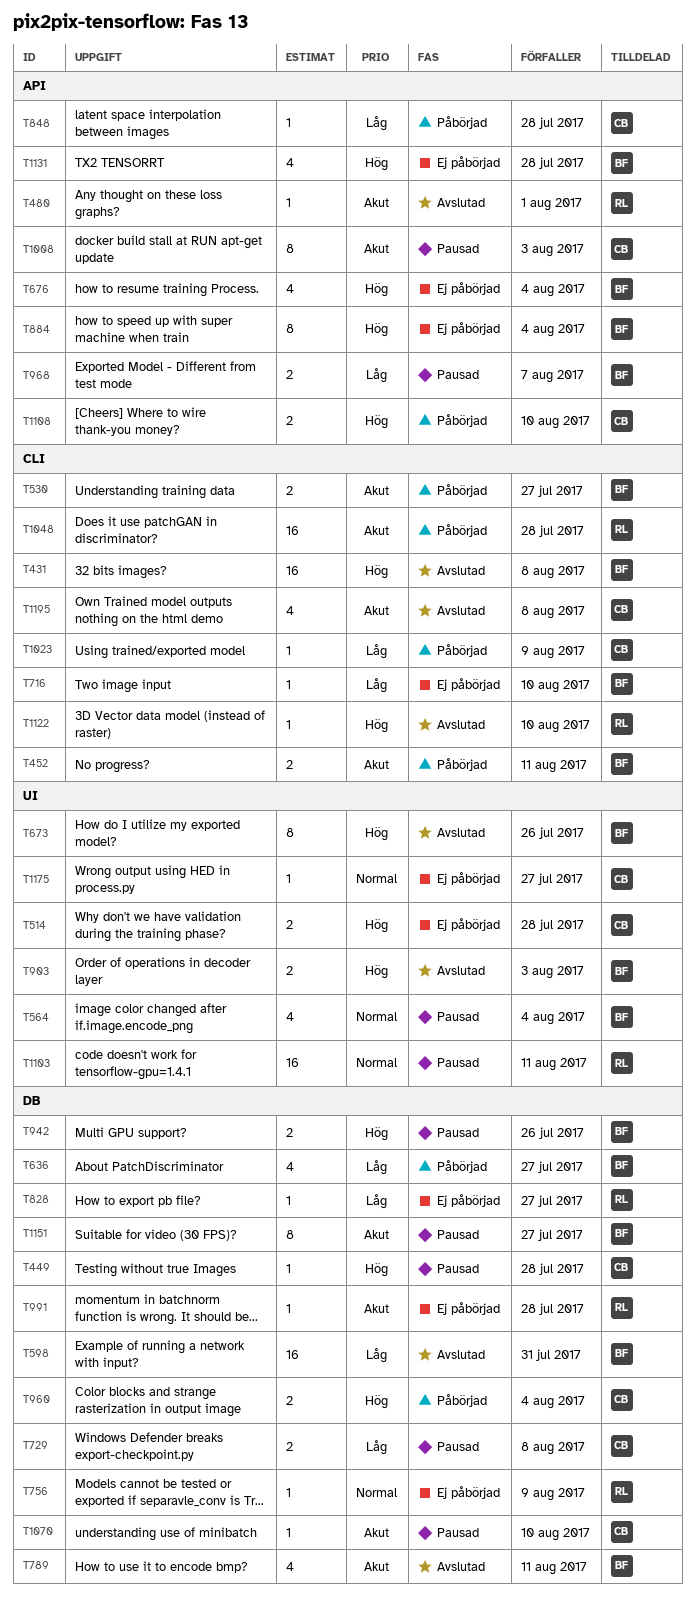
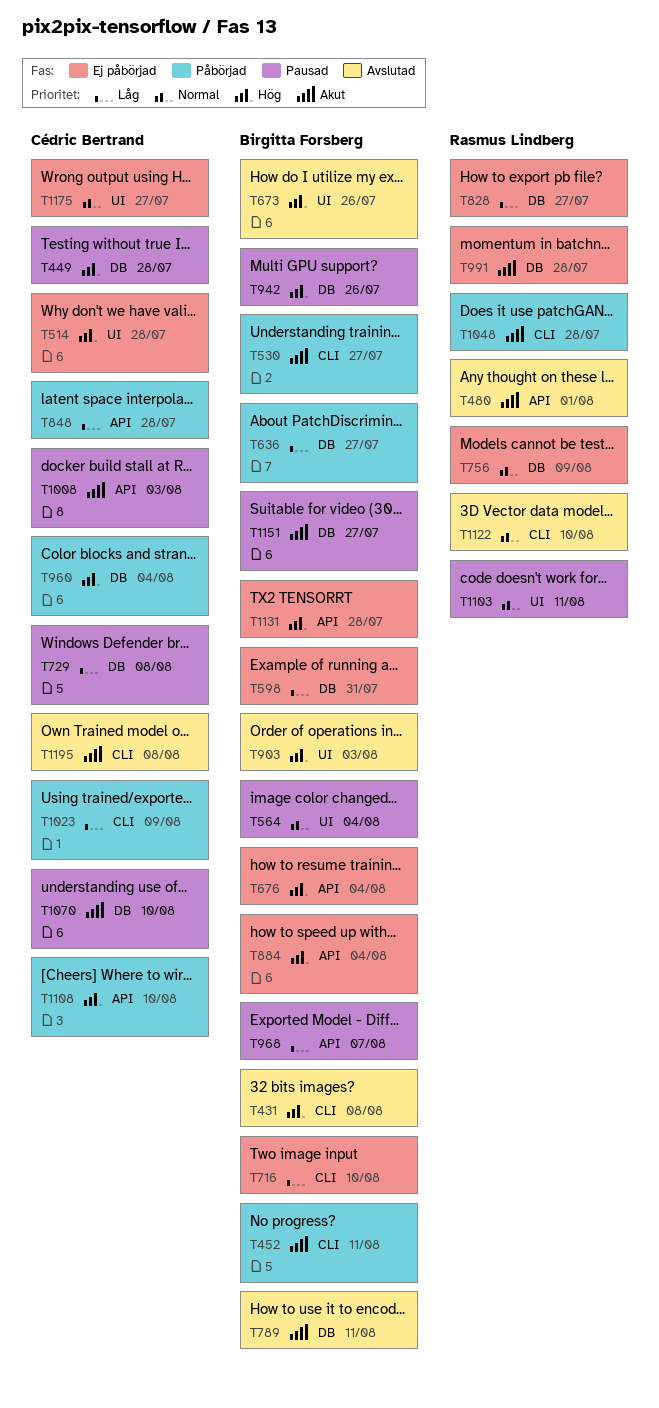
T598, status: Avslutad -> Ej påbörjad
T1122, priority: Hög -> Normal

